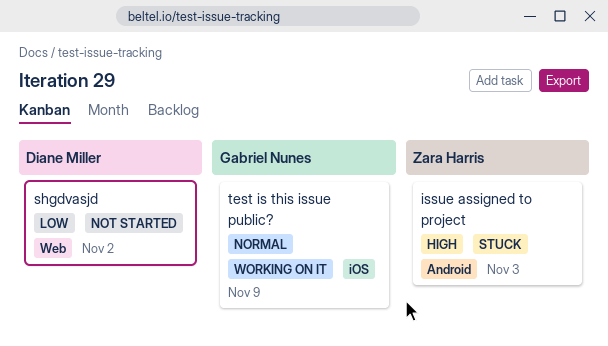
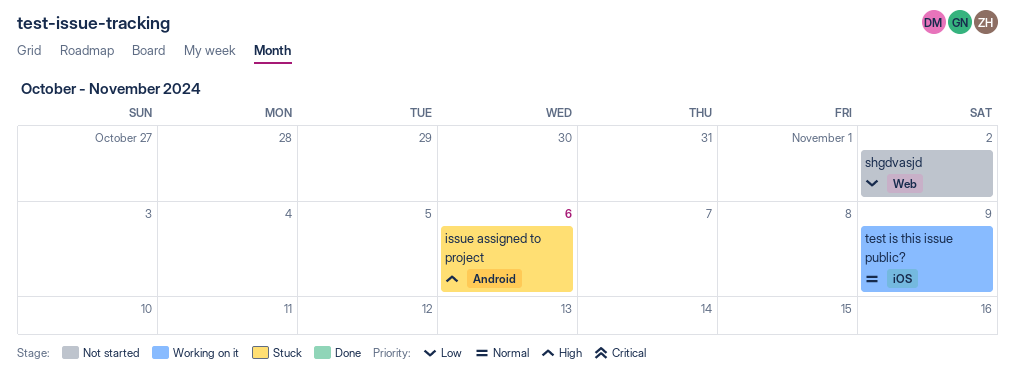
issue assigned to project, due: Nov 3 -> Nov 6

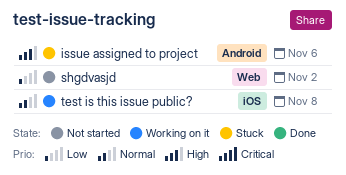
test is this issue public?, due: Nov 9 -> Nov 8

